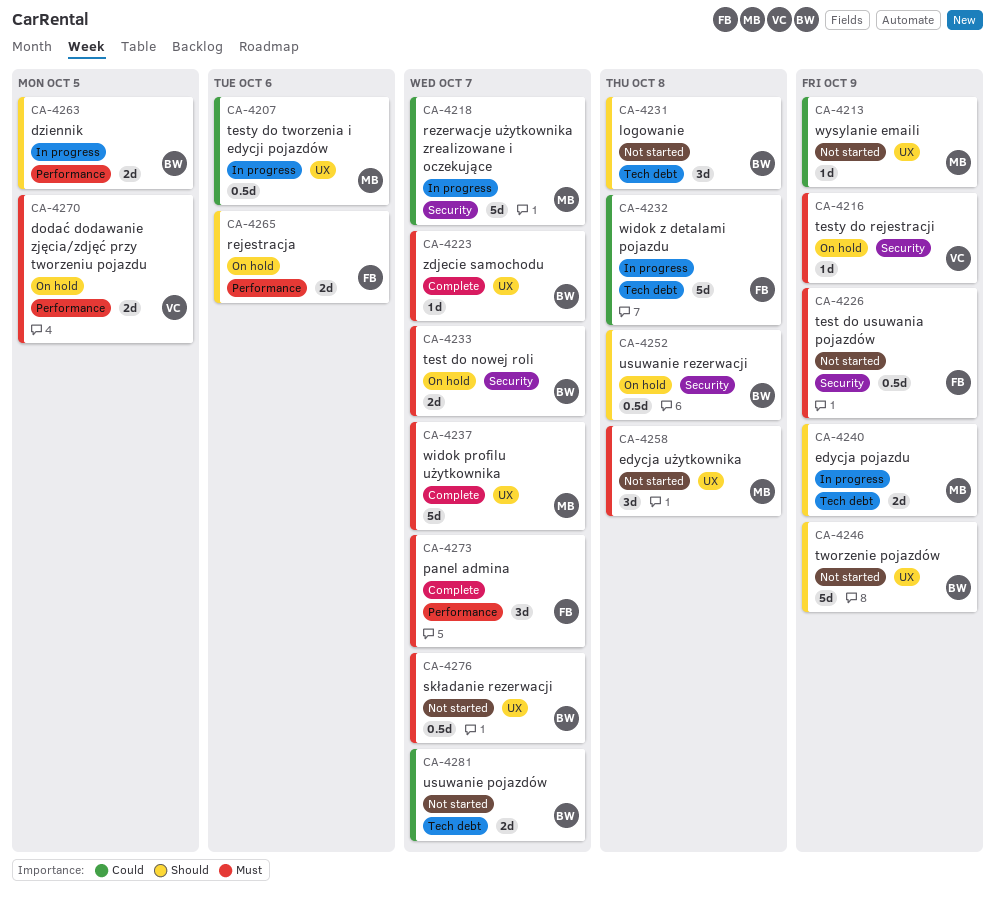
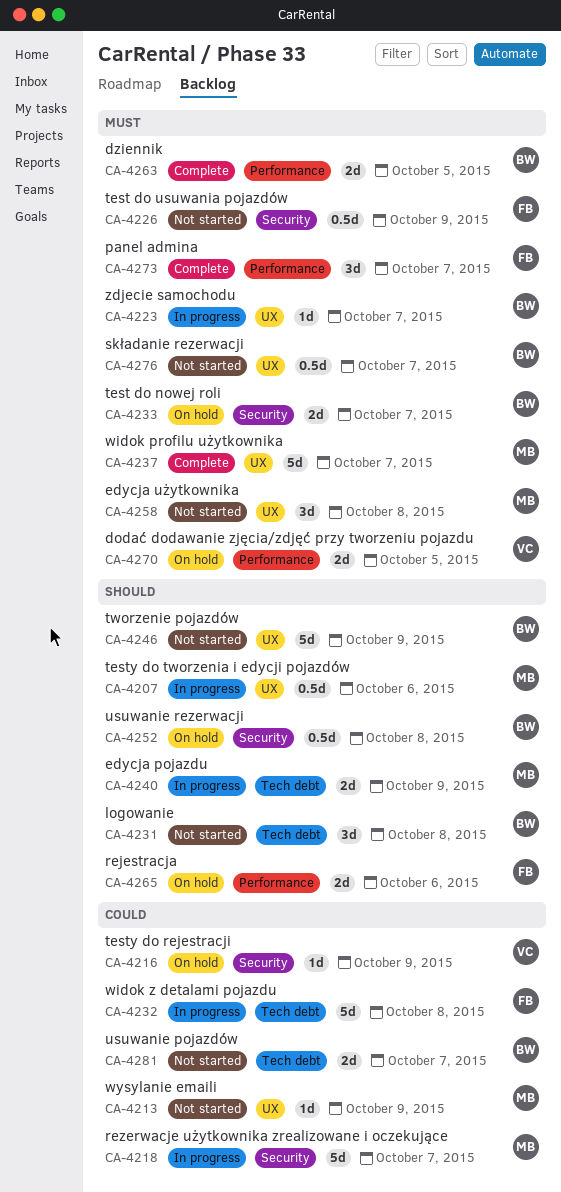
CA-4207, priority: Could -> Should
CA-4216, priority: Must -> Could
CA-4223, status: Complete -> In progress
CA-4263, status: In progress -> Complete
CA-4263, priority: Should -> Must

